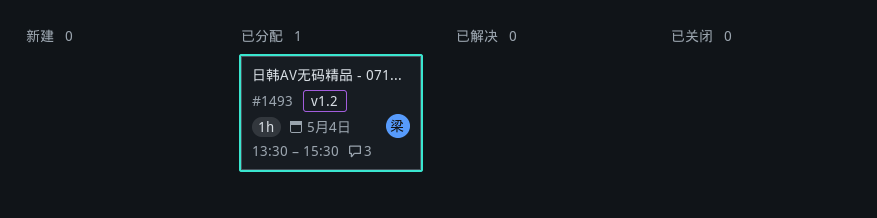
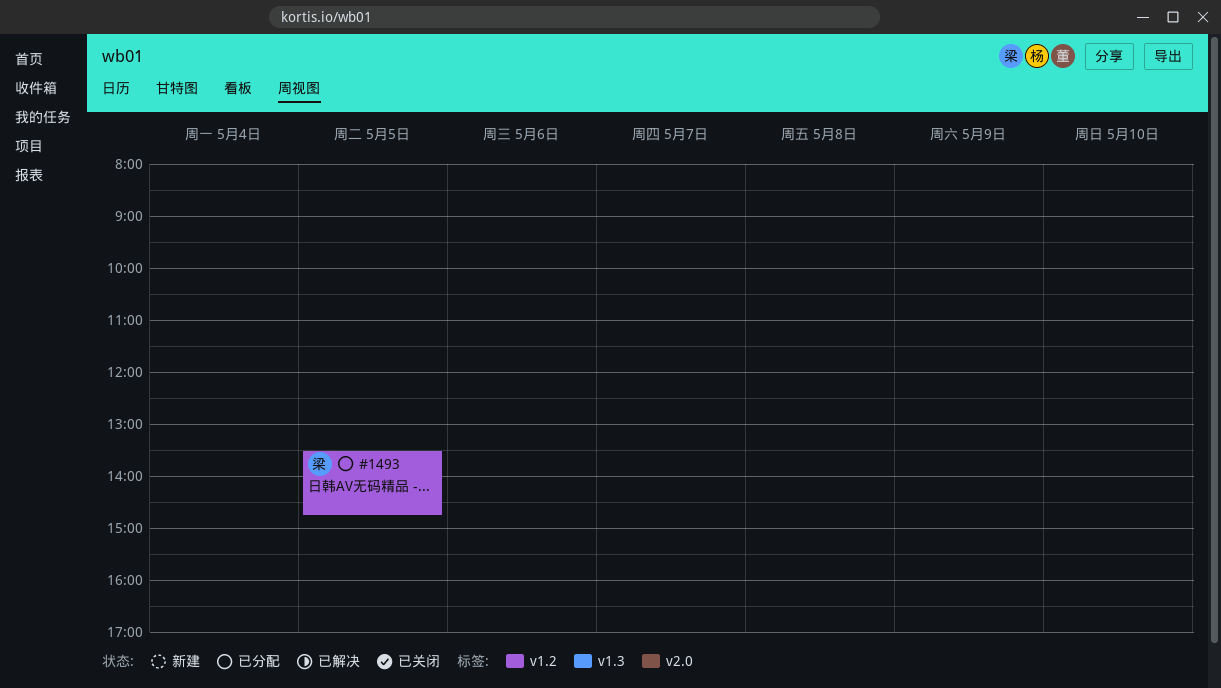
#1493, day: May 4 -> May 5
#1493, ends: 15:30 -> 14:45

